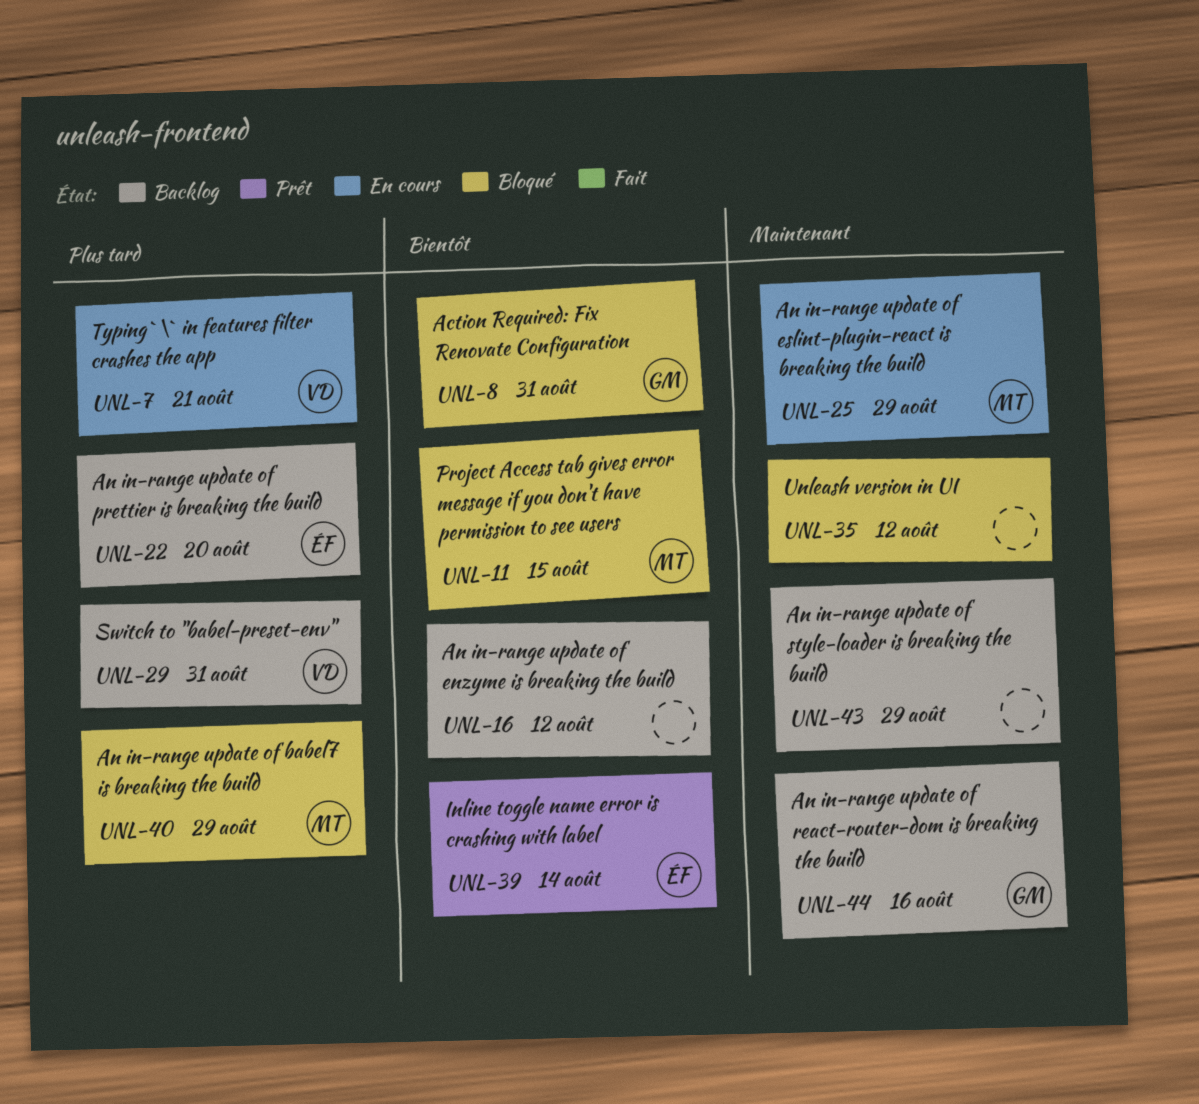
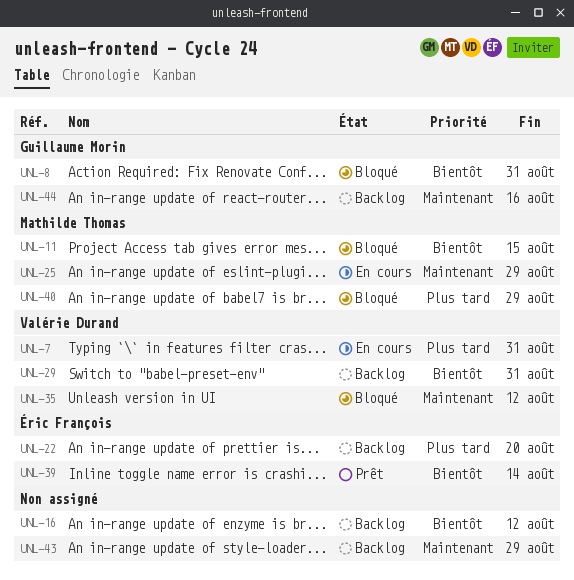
UNL-7, due: Aug 21 -> Aug 31
UNL-29, priority: Plus tard -> Bientôt
UNL-35, owner: none -> Valérie Durand

